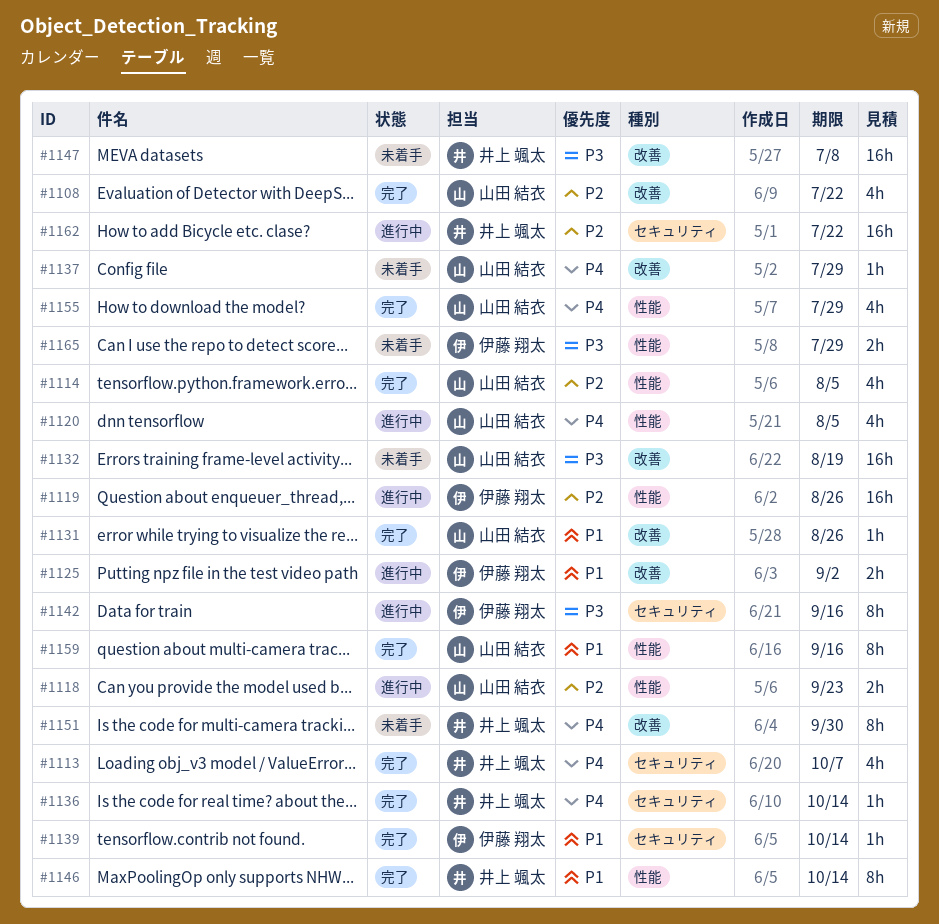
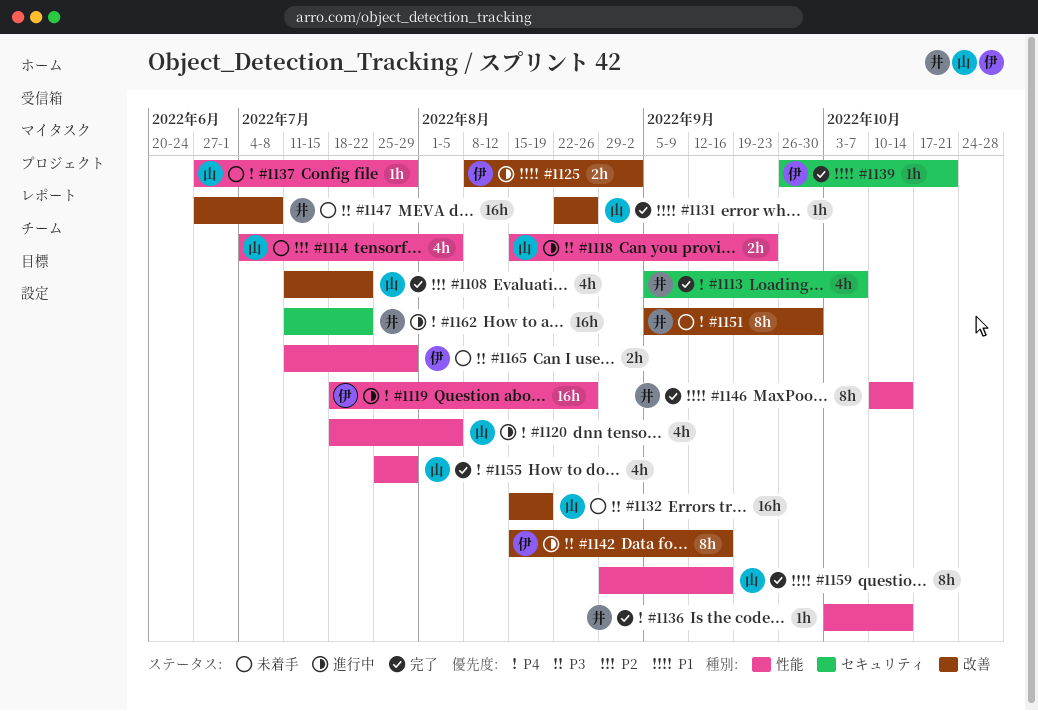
#1114, status: 完了 -> 未着手
#1118, priority: P2 -> P3
#1119, priority: P2 -> P4
#1136, label: セキュリティ -> 性能
#1137, label: 改善 -> 性能
#1139, due: Oct 14 -> Oct 21
#1142, label: セキュリティ -> 改善
#1162, priority: P2 -> P4

